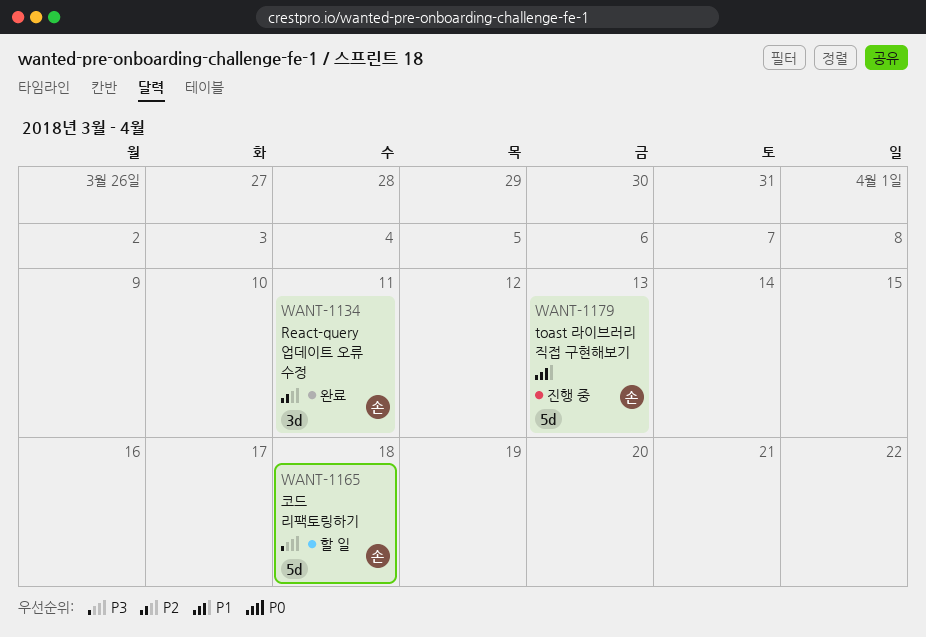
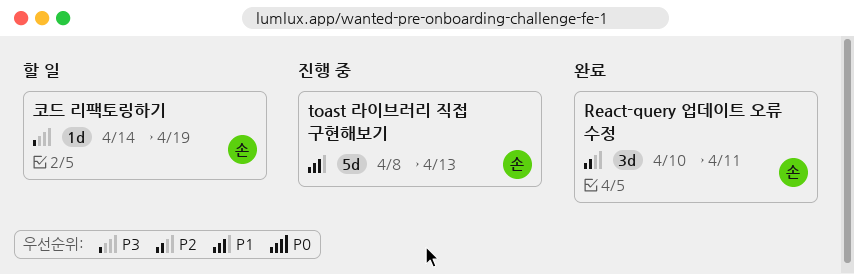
코드 리팩토링하기, estimate: 5d -> 1d
코드 리팩토링하기, due: Apr 18 -> Apr 19

